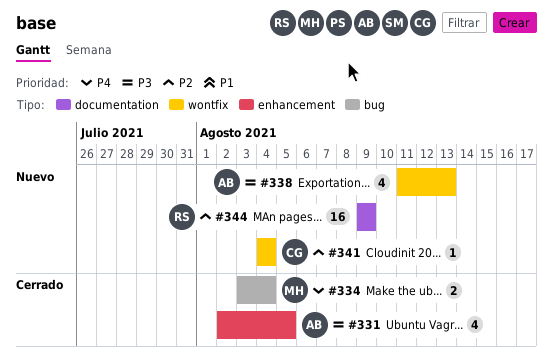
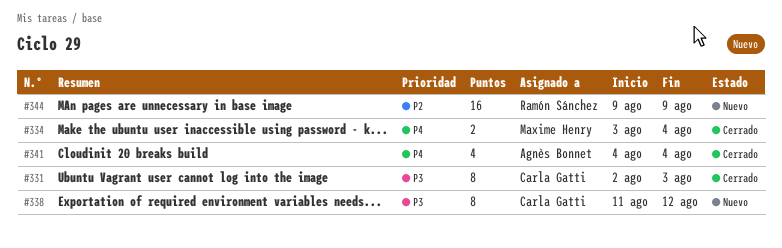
#331, owner: Agnès Bonnet -> Carla Gatti
#331, estimate: 4 -> 8
#331, due: Aug 5 -> Aug 3
#338, owner: Agnès Bonnet -> Carla Gatti
#338, estimate: 4 -> 8
#338, due: Aug 13 -> Aug 12
#341, status: Nuevo -> Cerrado
#341, owner: Carla Gatti -> Agnès Bonnet
#341, priority: P2 -> P4
#341, estimate: 1 -> 4

